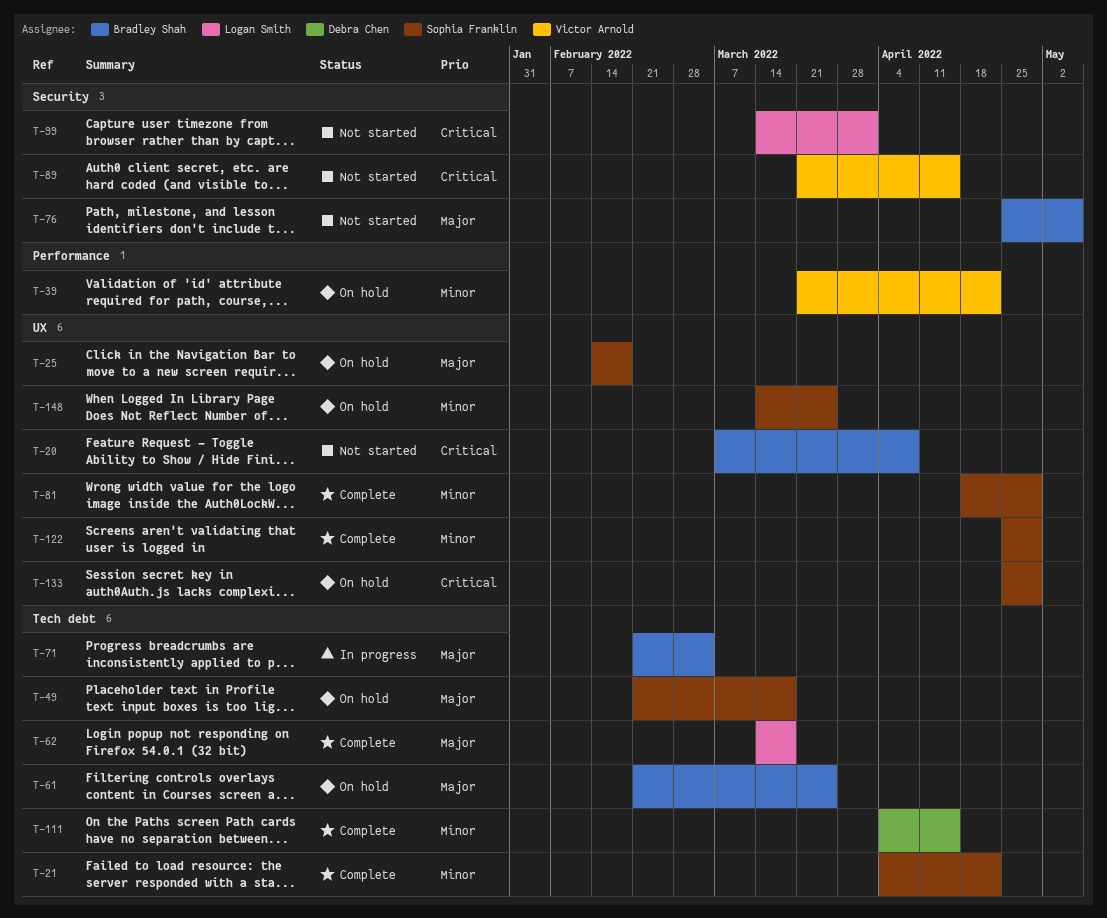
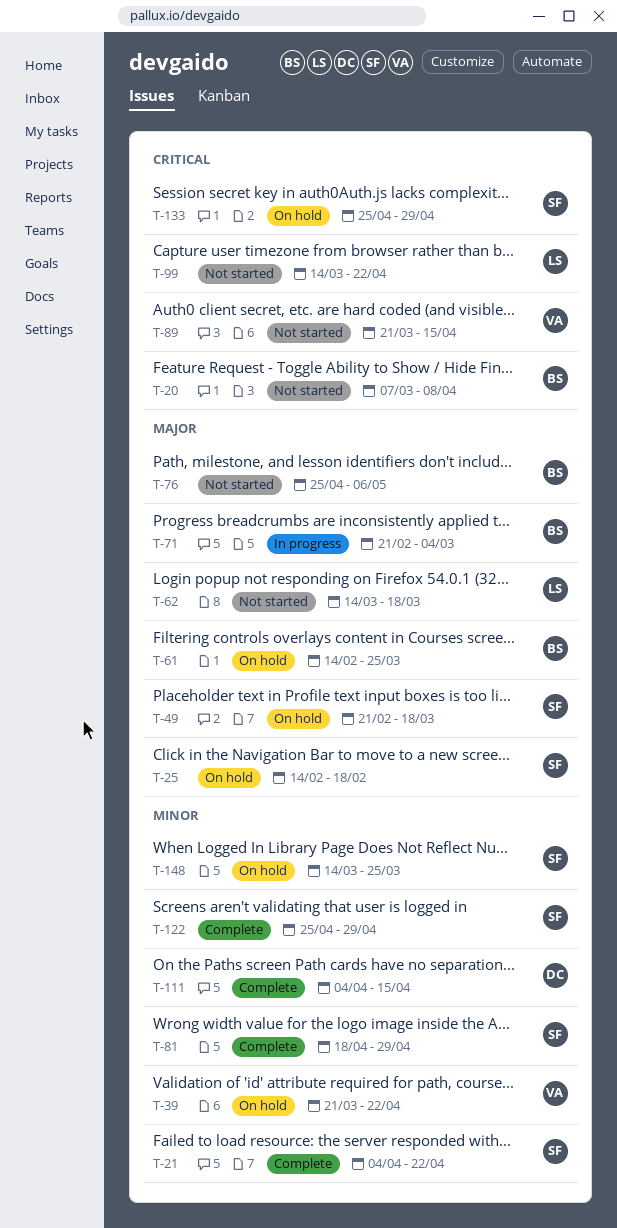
T-61, start: Feb 21 -> Feb 14
T-62, status: Complete -> Not started
T-99, due: Apr 1 -> Apr 22

